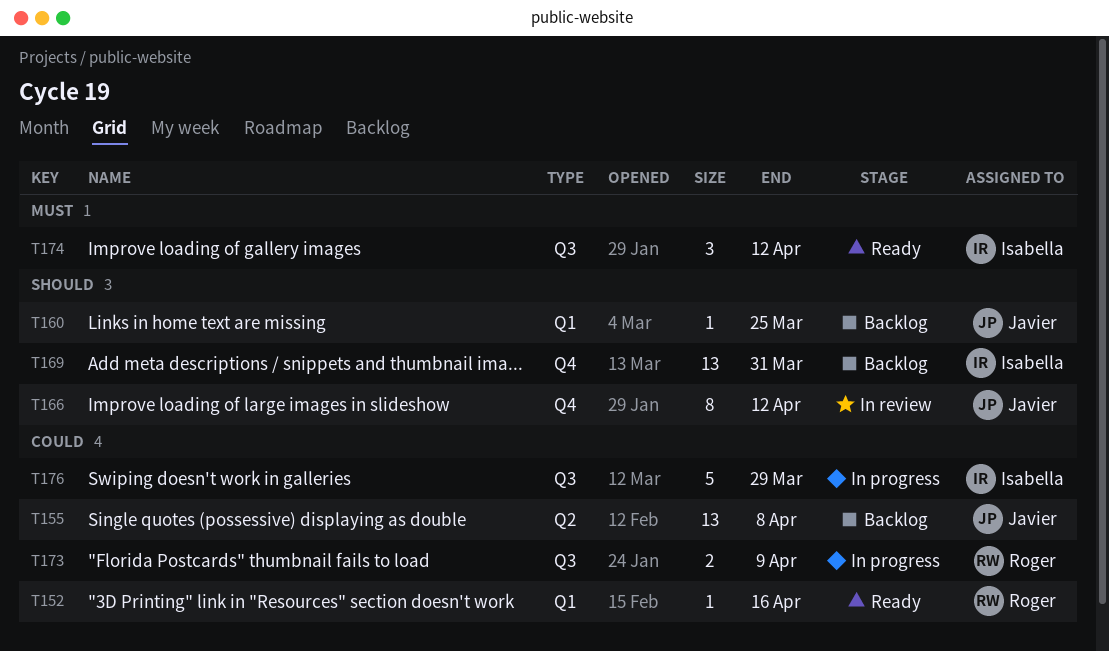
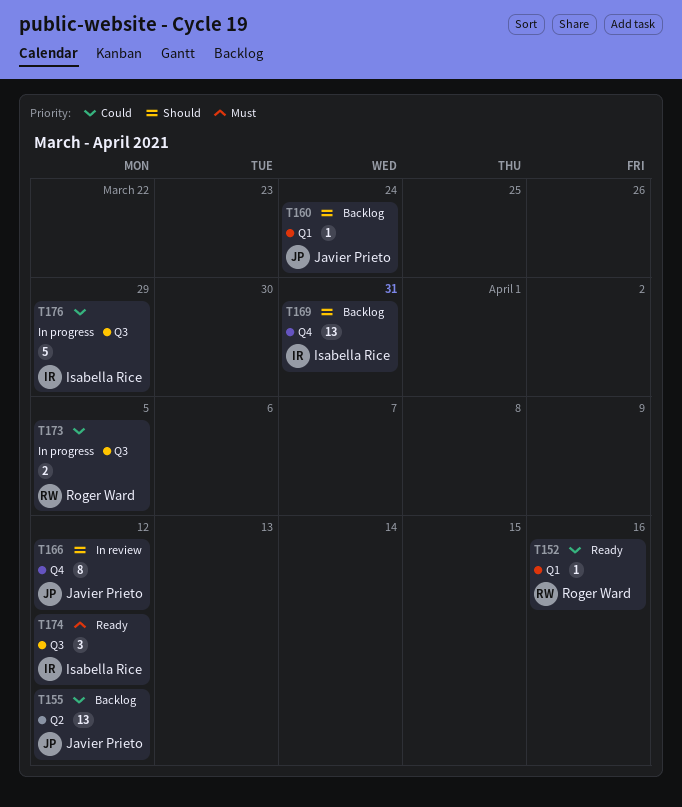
T155, due: Apr 8 -> Apr 12
T160, due: Mar 25 -> Mar 24
T173, due: Apr 9 -> Apr 5

